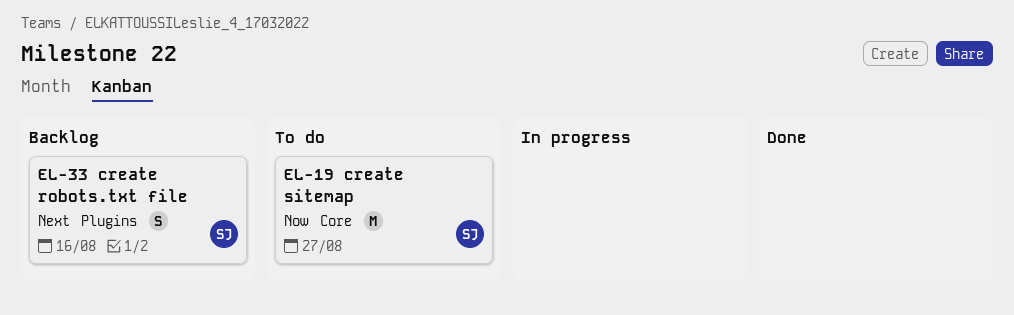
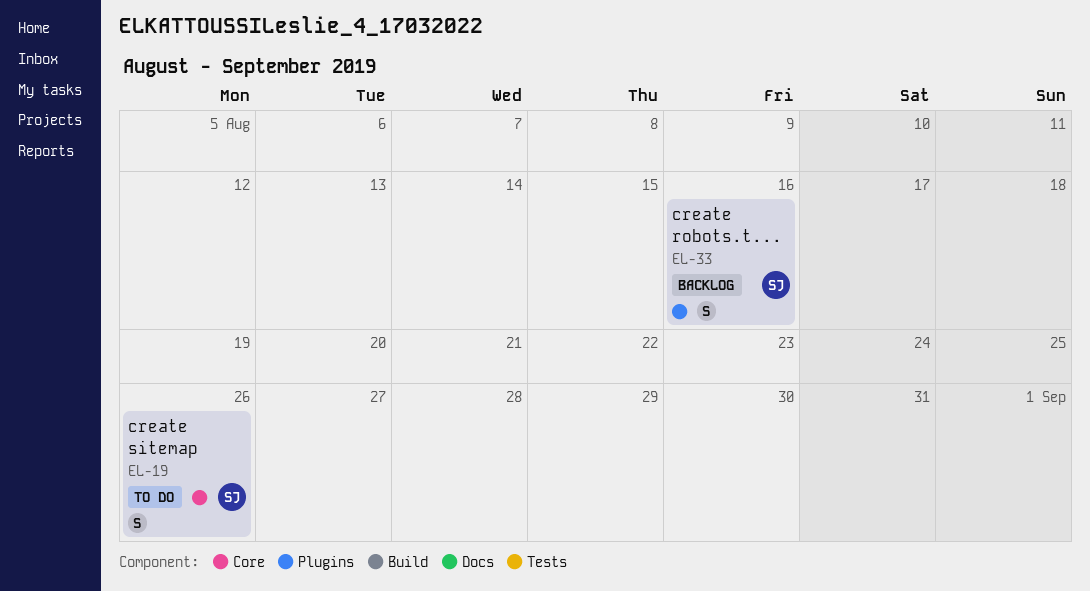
EL-19, estimate: M -> S
EL-19, due: Aug 27 -> Aug 26

